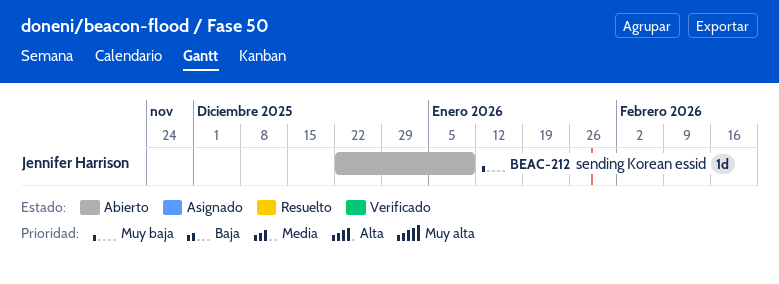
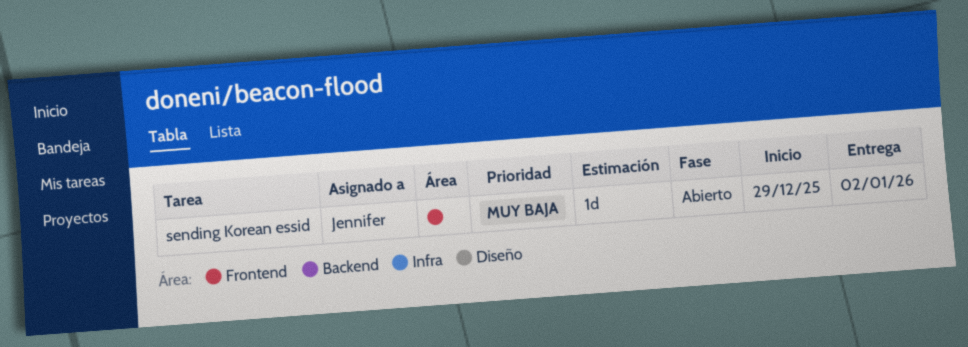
sending Korean essid, start: Dec 22 -> Dec 29
sending Korean essid, due: Jan 9 -> Jan 2

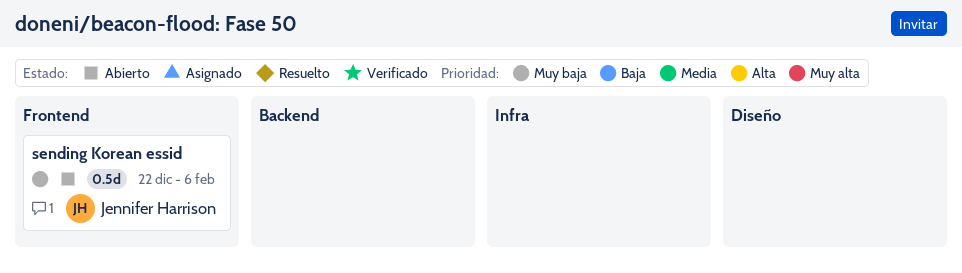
sending Korean essid, estimate: 1d -> 0.5d
sending Korean essid, start: Dec 29 -> Dec 22
sending Korean essid, due: Jan 2 -> Feb 6

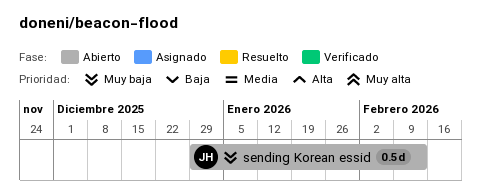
sending Korean essid, start: Dec 22 -> Dec 29
sending Korean essid, due: Feb 6 -> Feb 13

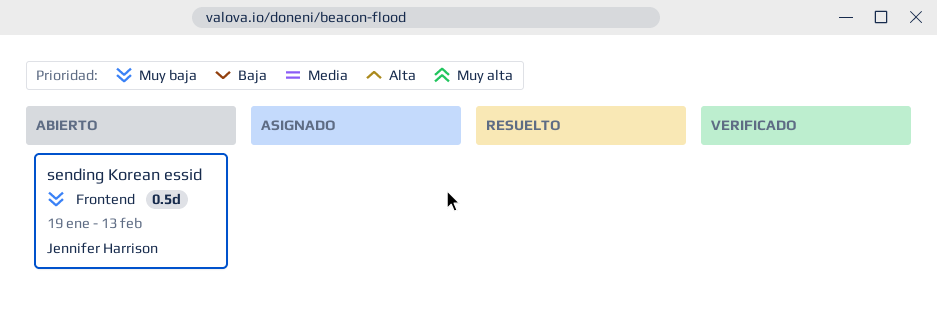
sending Korean essid, start: Dec 29 -> Jan 19

